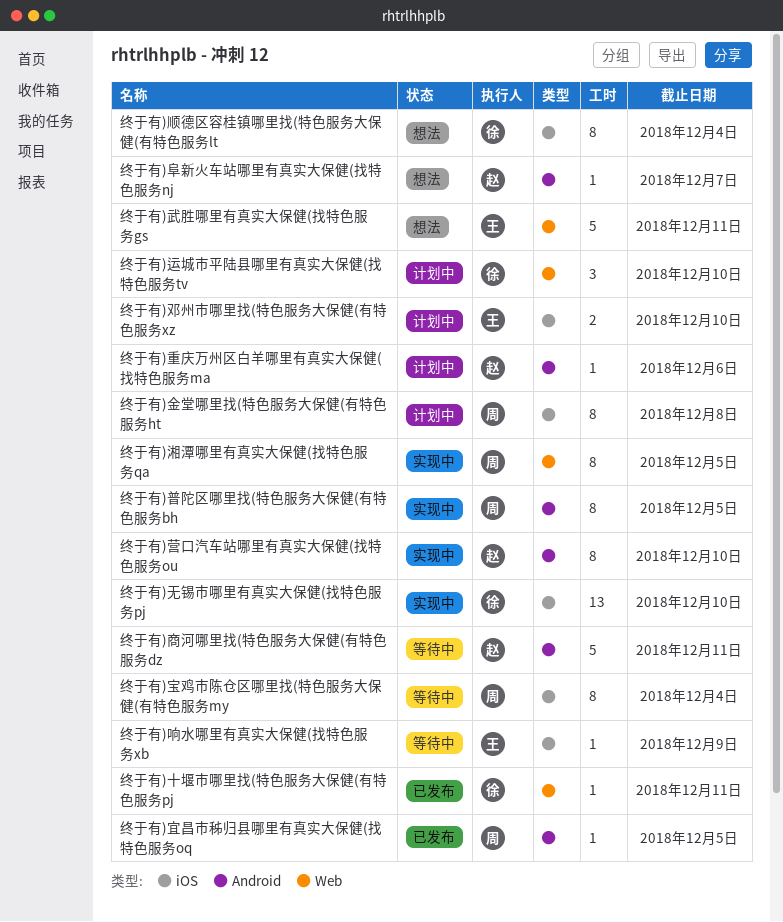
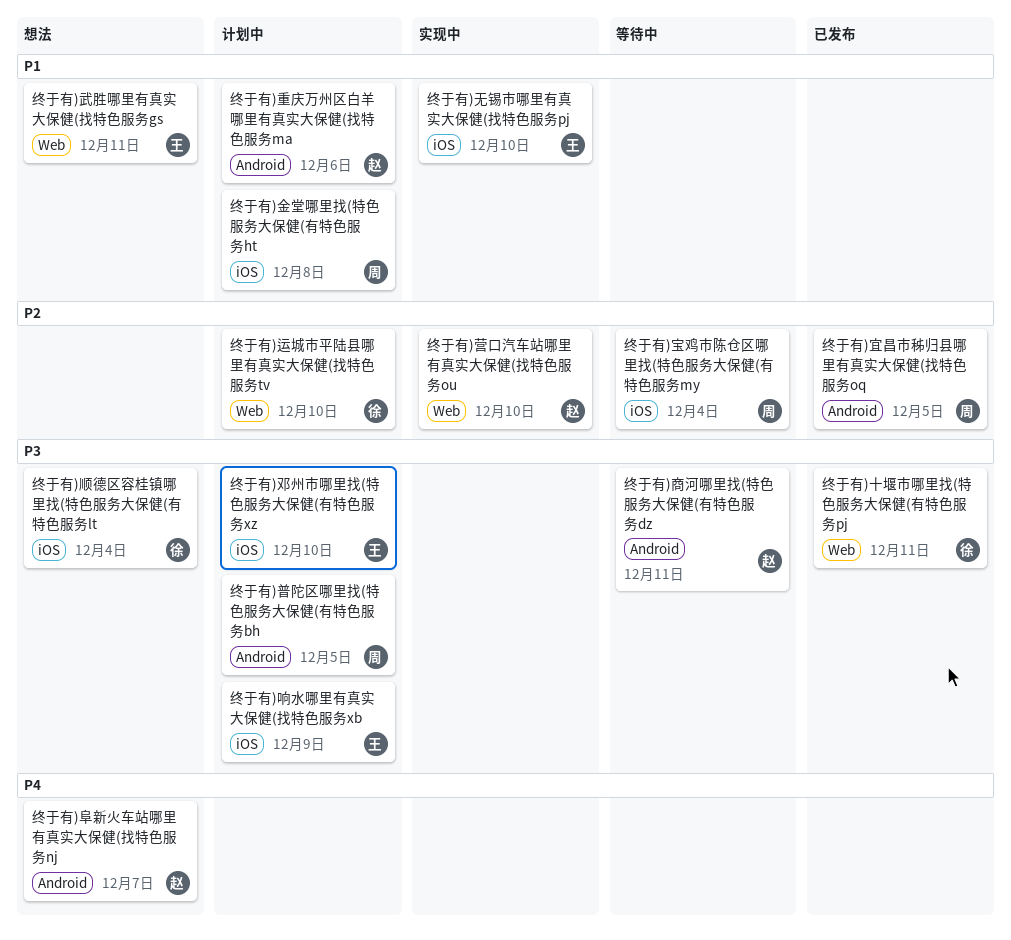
终于有)响水哪里有真实大保健(找特色服务xb, status: 等待中 -> 计划中
终于有)无锡市哪里有真实大保健(找特色服务pj, owner: 徐 -> 王
终于有)普陀区哪里找(特色服务大保健(有特色服务bh, status: 实现中 -> 计划中
终于有)湘潭哪里有真实大保健(找特色服务qa: present -> none
终于有)营口汽车站哪里有真实大保健(找特色服务ou, label: Android -> Web

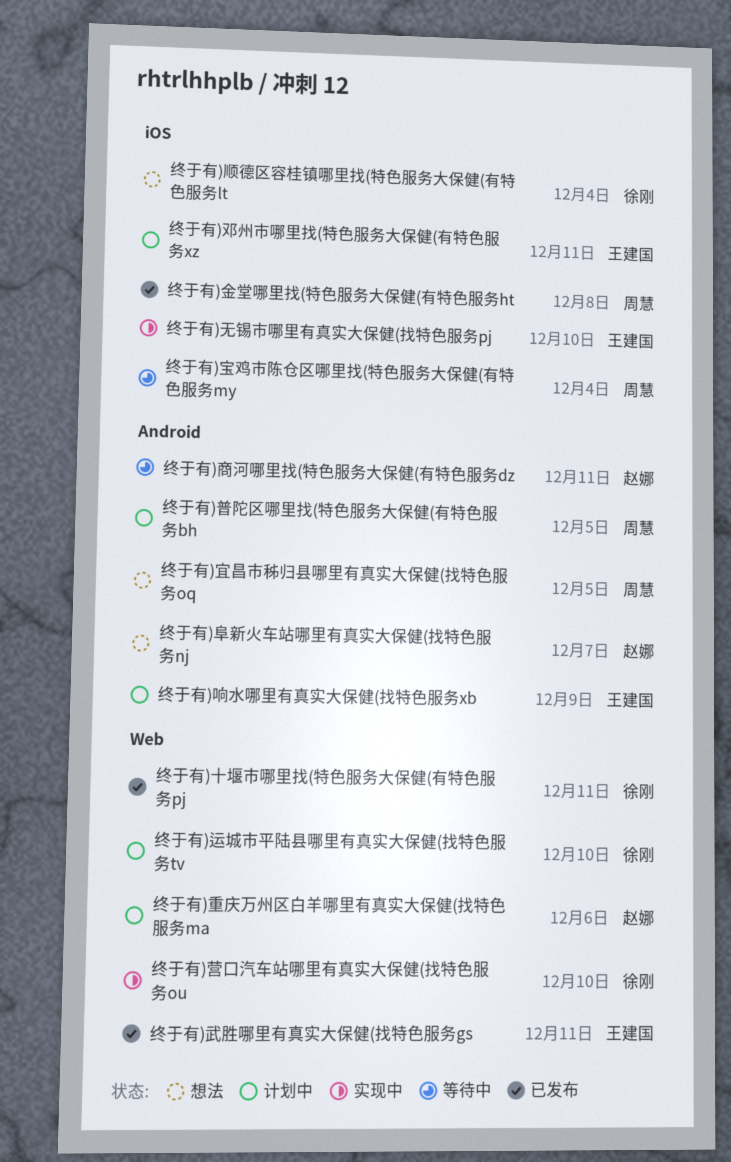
终于有)响水哪里有真实大保健(找特色服务xb, label: iOS -> Android
终于有)宜昌市秭归县哪里有真实大保健(找特色服务oq, status: 已发布 -> 想法
终于有)武胜哪里有真实大保健(找特色服务gs, status: 想法 -> 已发布
终于有)营口汽车站哪里有真实大保健(找特色服务ou, owner: 赵娜 -> 徐刚
终于有)邓州市哪里找(特色服务大保健(有特色服务xz, due: Dec 10 -> Dec 11
终于有)重庆万州区白羊哪里有真实大保健(找特色服务ma, label: Android -> Web
终于有)金堂哪里找(特色服务大保健(有特色服务ht, status: 计划中 -> 已发布

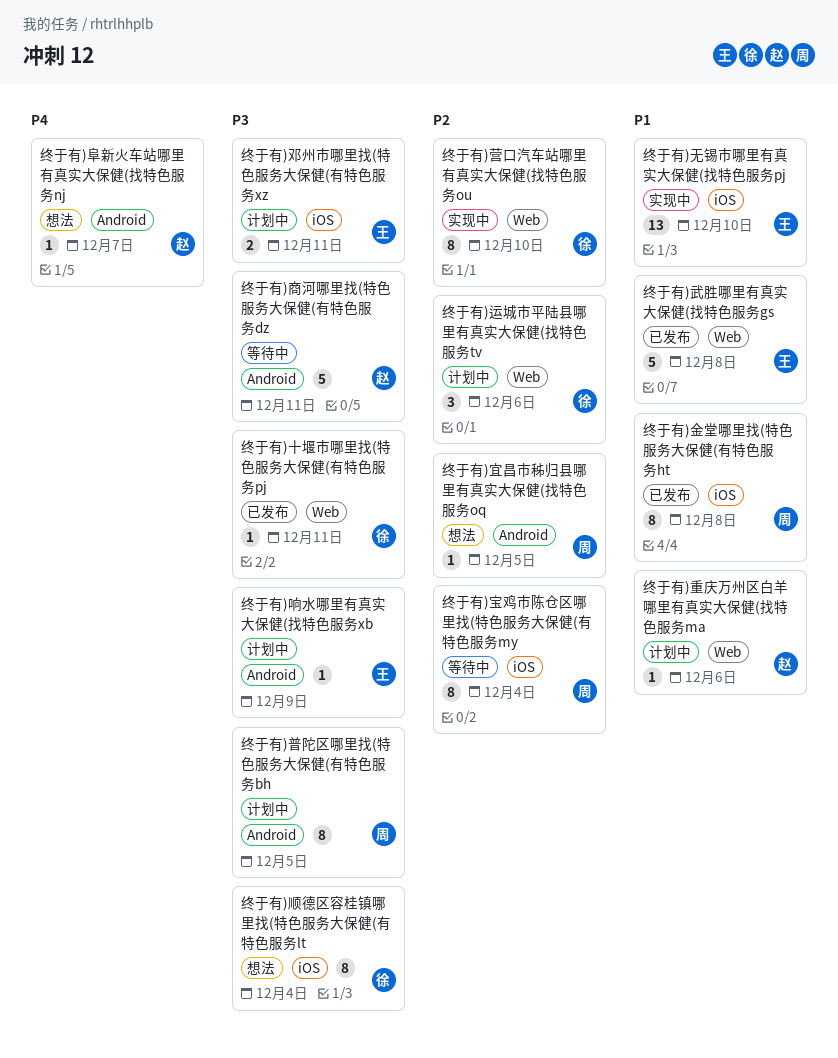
终于有)武胜哪里有真实大保健(找特色服务gs, due: Dec 11 -> Dec 8
终于有)运城市平陆县哪里有真实大保健(找特色服务tv, due: Dec 10 -> Dec 6

